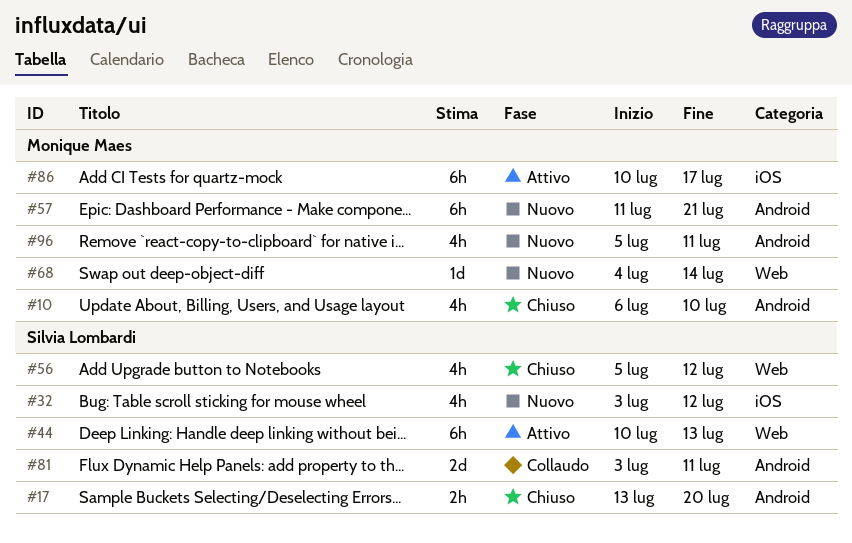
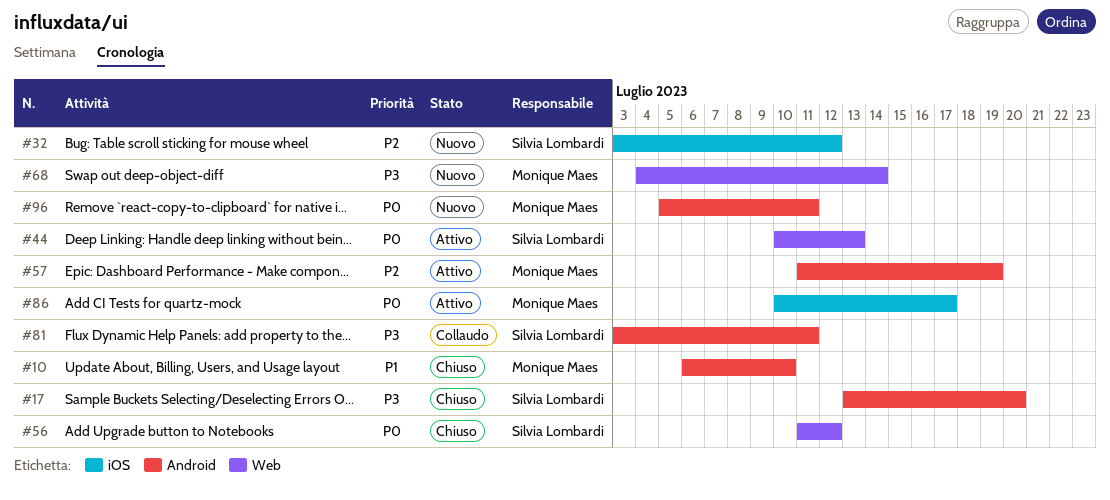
#56, start: Jul 5 -> Jul 11
#57, status: Nuovo -> Attivo
#57, due: Jul 21 -> Jul 19

